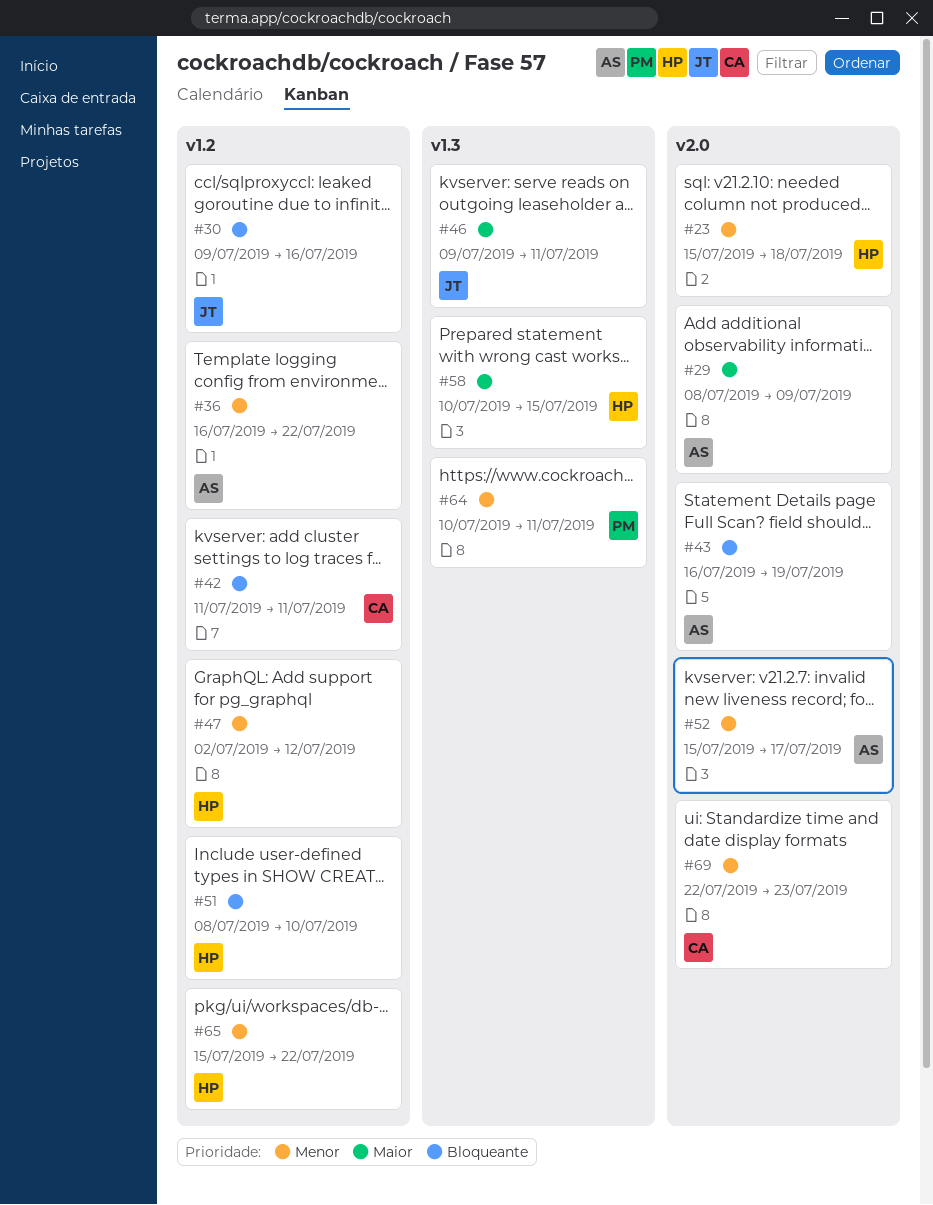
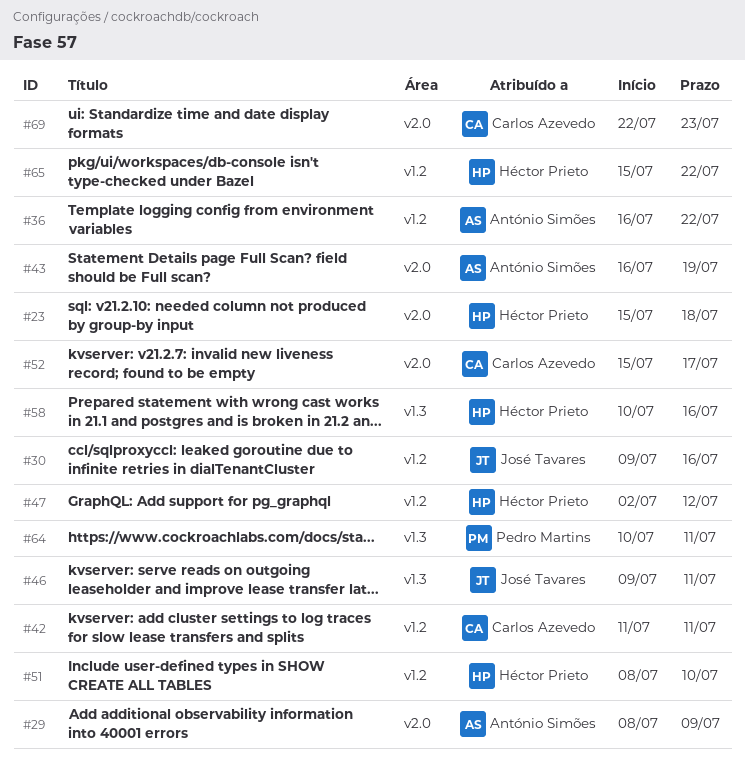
#52, owner: António Simões -> Carlos Azevedo
#58, due: Jul 15 -> Jul 16

